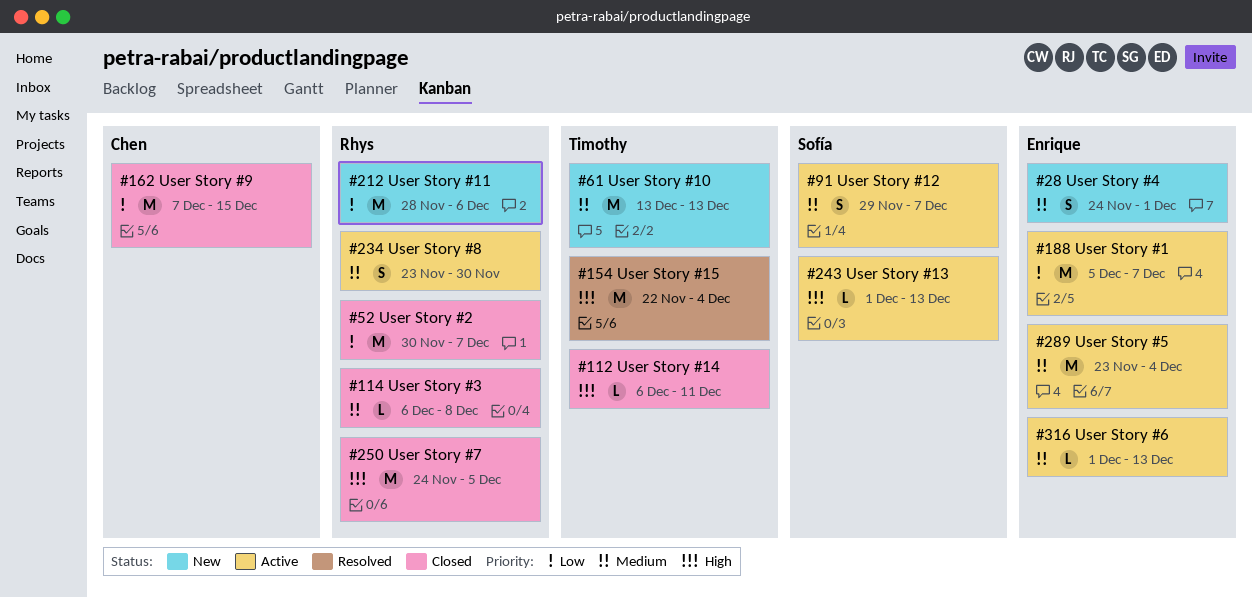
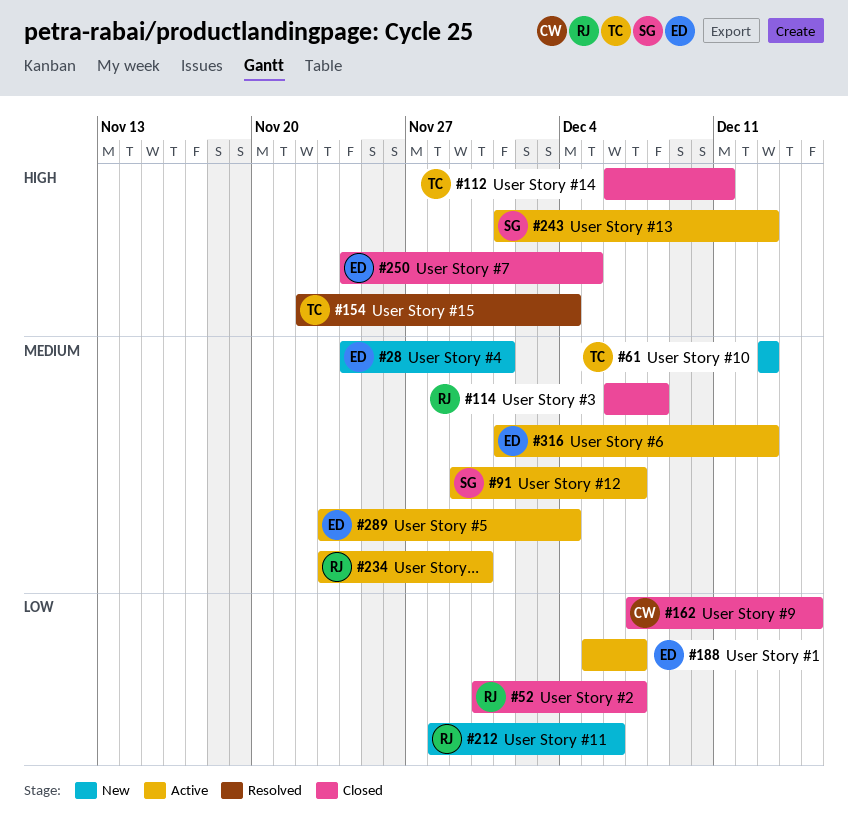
#250, owner: Rhys -> Enrique

